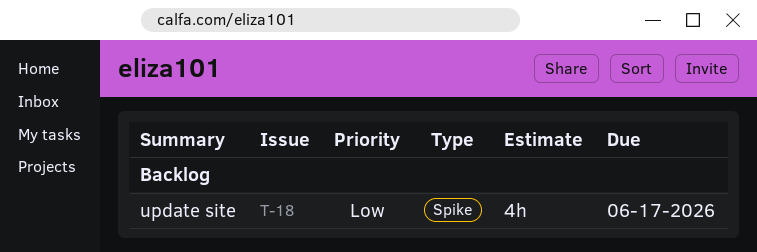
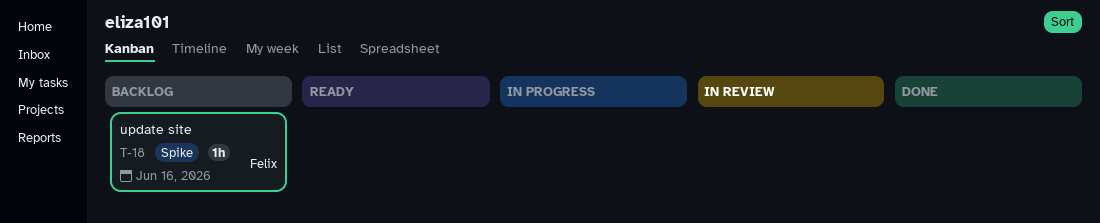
T-18, estimate: 4h -> 1h
T-18, due: Jun 17 -> Jun 16

